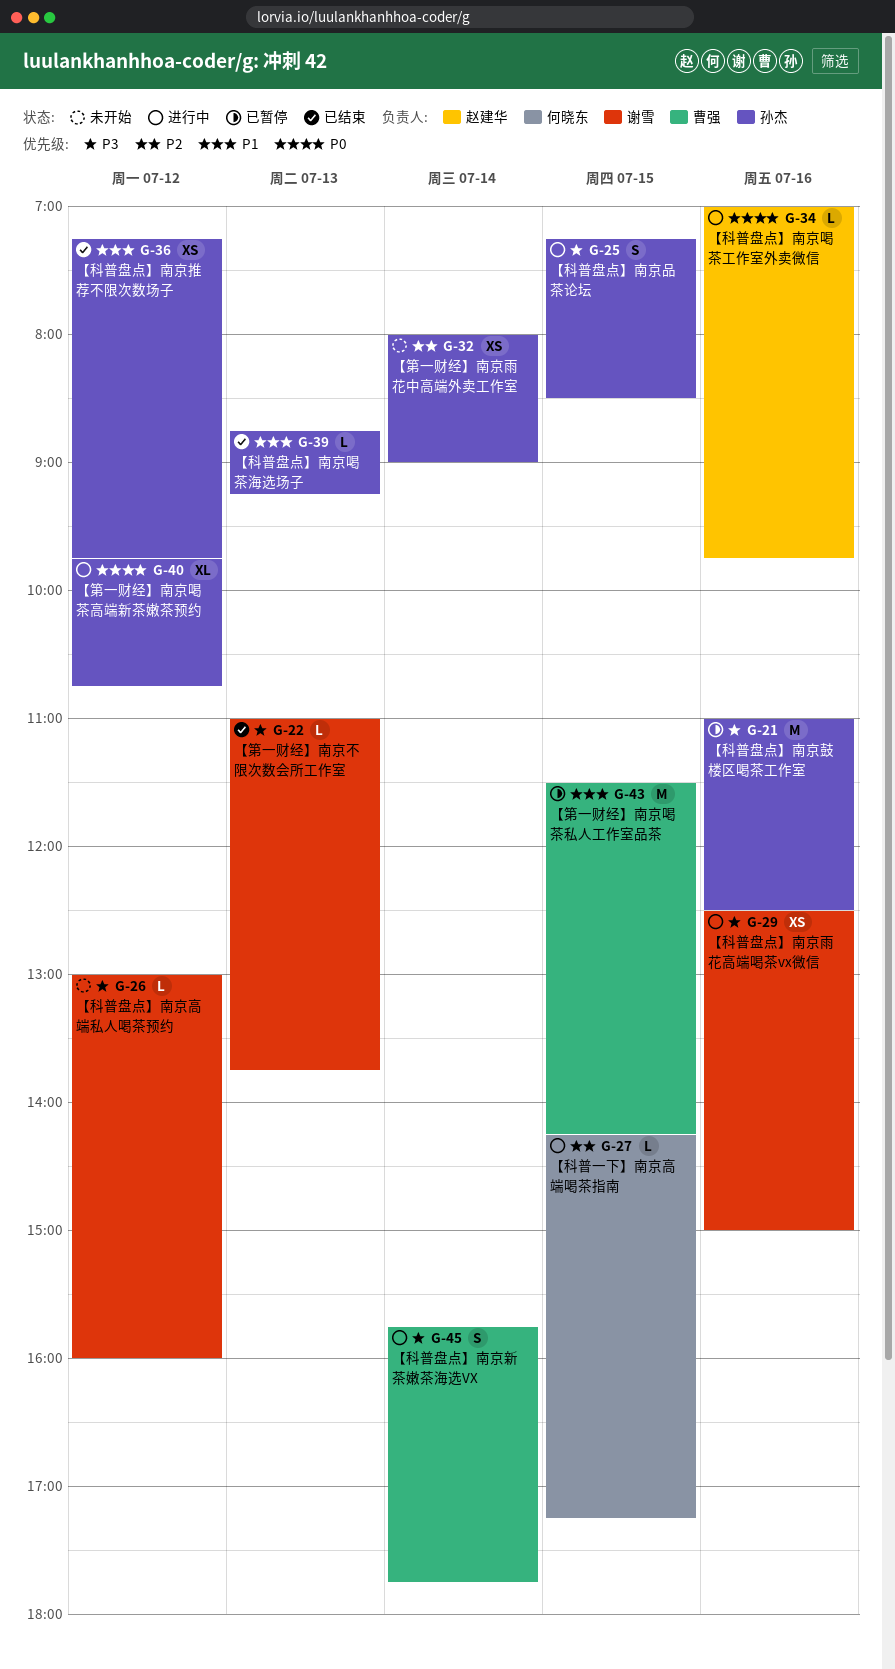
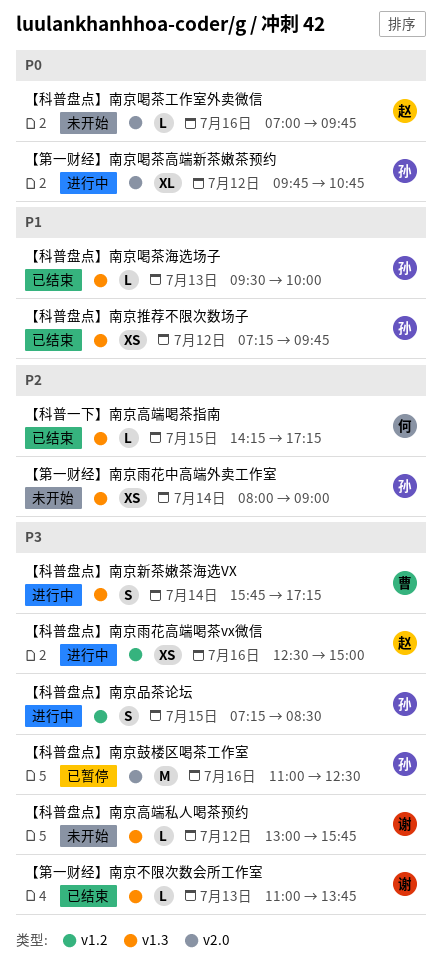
【科普一下】南京高端喝茶指南, status: 进行中 -> 已结束
【科普盘点】南京喝茶工作室外卖微信, status: 进行中 -> 未开始
【科普盘点】南京喝茶海选场子, begins: 08:45 -> 09:30
【科普盘点】南京喝茶海选场子, ends: 09:15 -> 10:00
【科普盘点】南京新茶嫩茶海选VX, ends: 17:45 -> 17:15
【科普盘点】南京雨花高端喝茶vx微信, owner: 谢雪 -> 赵建华
【科普盘点】南京高端私人喝茶预约, ends: 16:00 -> 15:45
【第一财经】南京喝茶私人工作室品茶: present -> none

